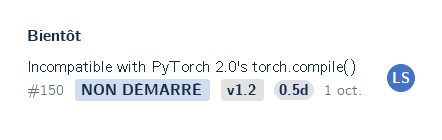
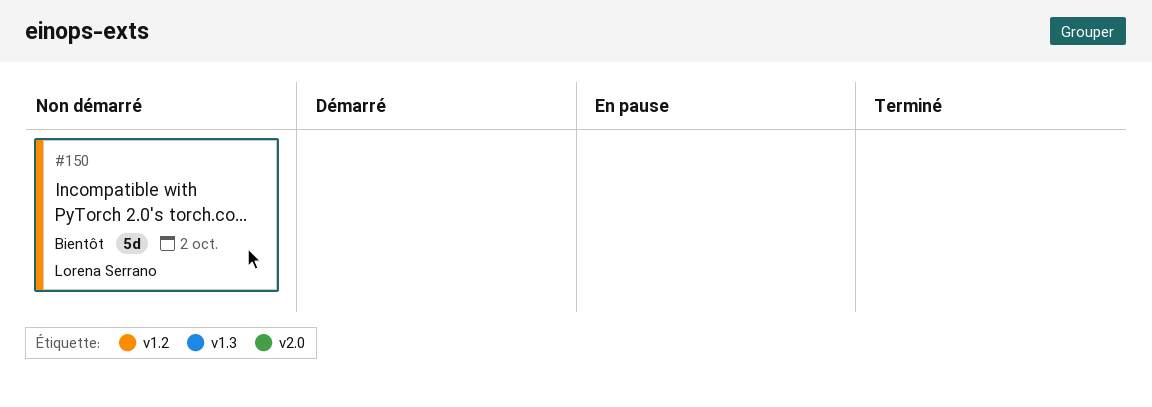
#150, estimate: 0.5d -> 5d
#150, due: Oct 1 -> Oct 2

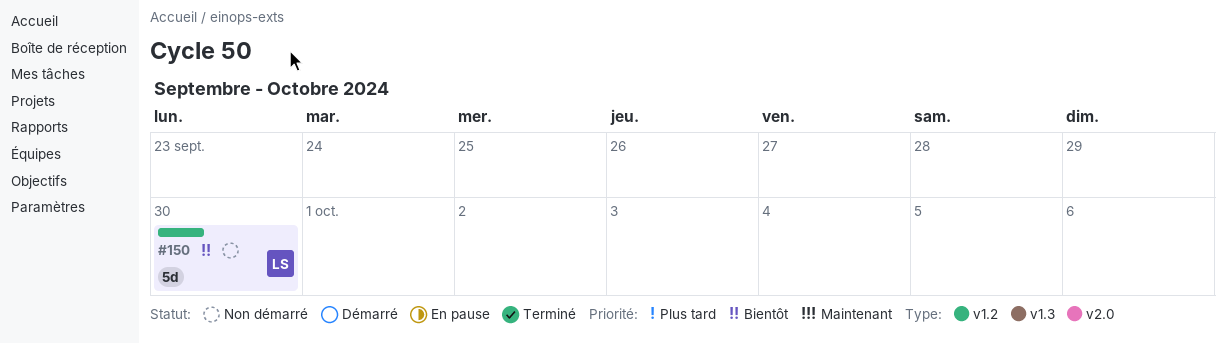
#150, due: Oct 2 -> Sep 30

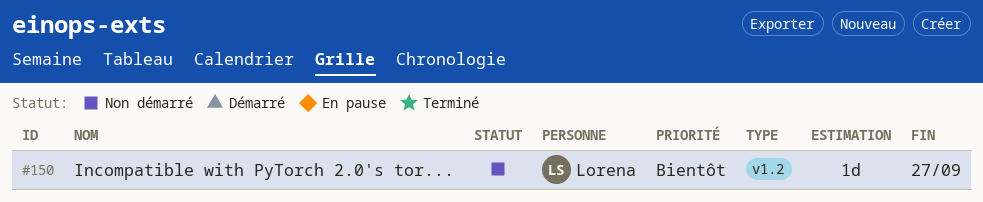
#150, estimate: 5d -> 1d
#150, due: Sep 30 -> Sep 27

